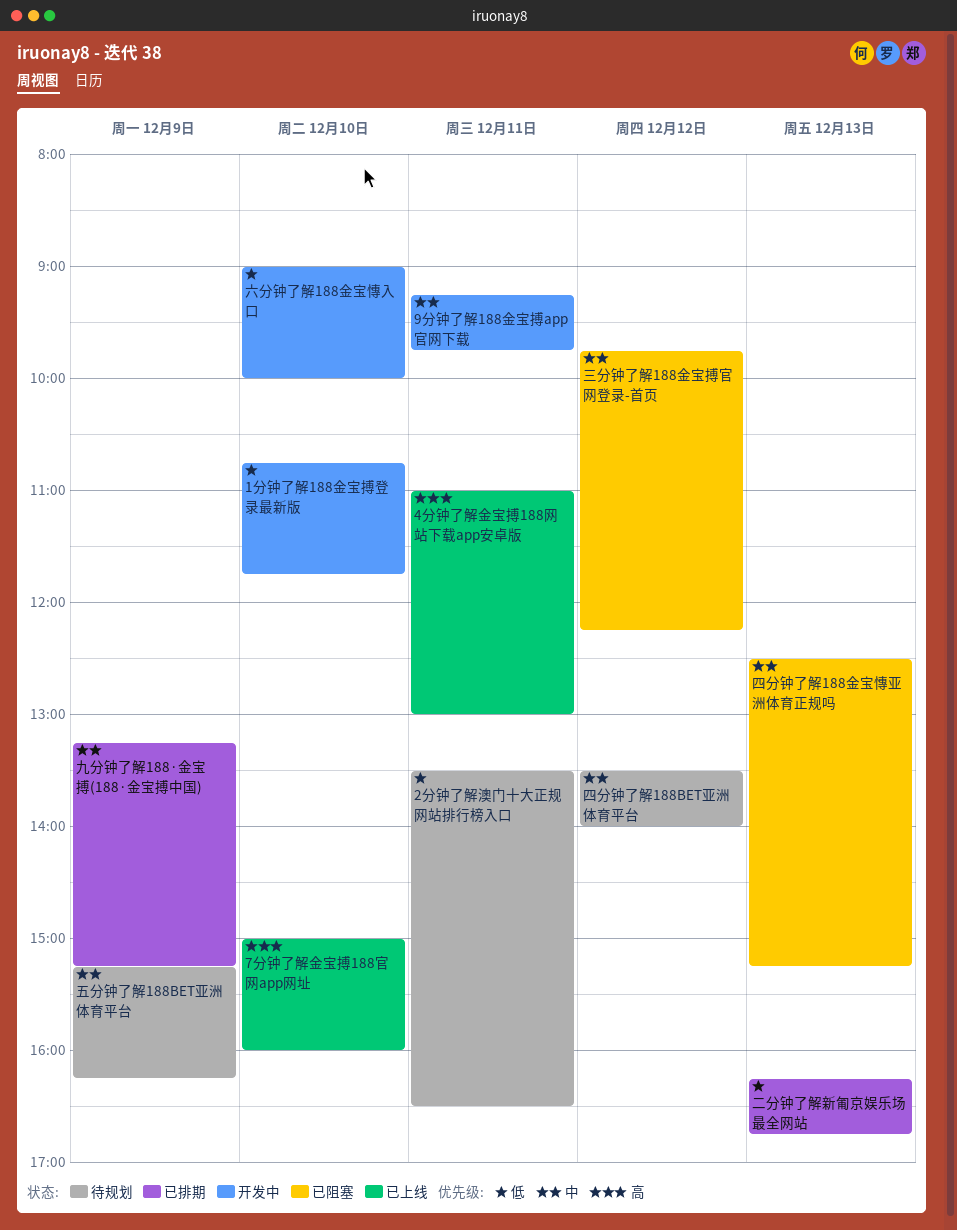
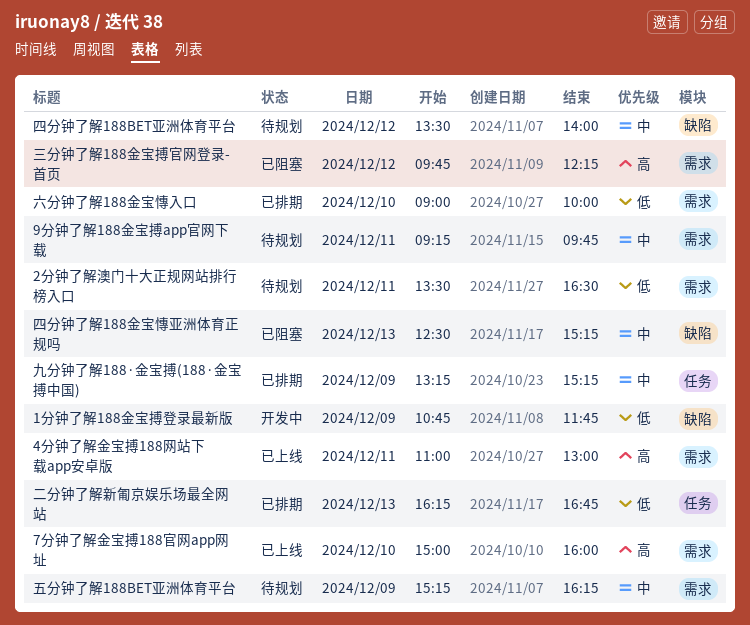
1分钟了解188金宝搏登录最新版, day: Dec 10 -> Dec 9
9分钟了解188金宝搏app官网下载, status: 开发中 -> 待规划
三分钟了解188金宝搏官网登录-首页, priority: 中 -> 高
六分钟了解188金宝慱入口, status: 开发中 -> 已排期

